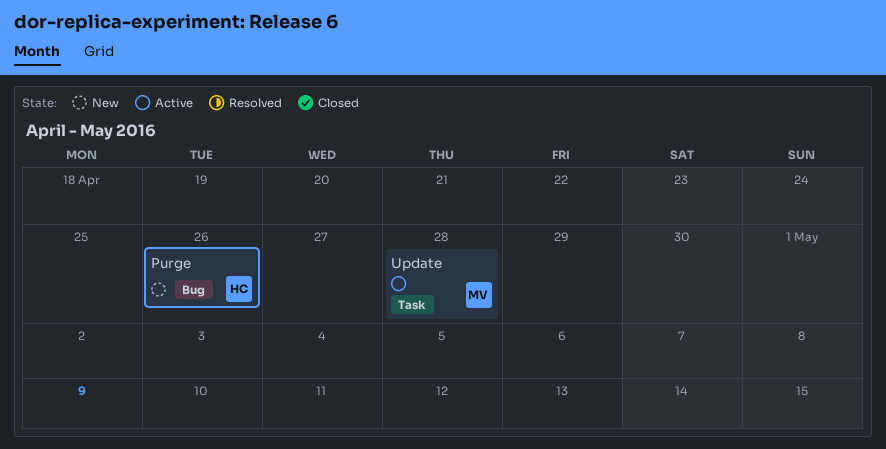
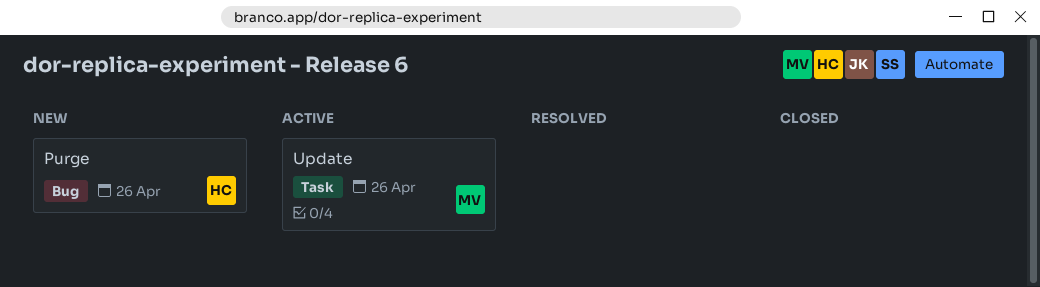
Update, due: Apr 28 -> Apr 26

